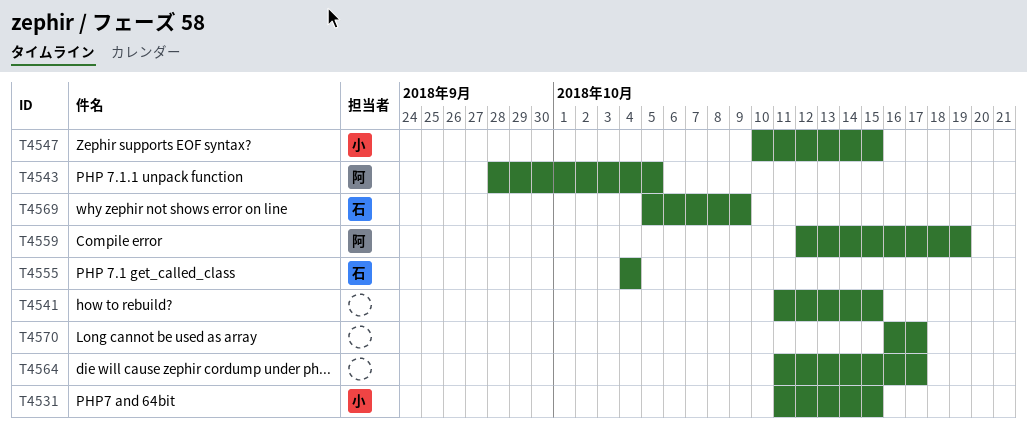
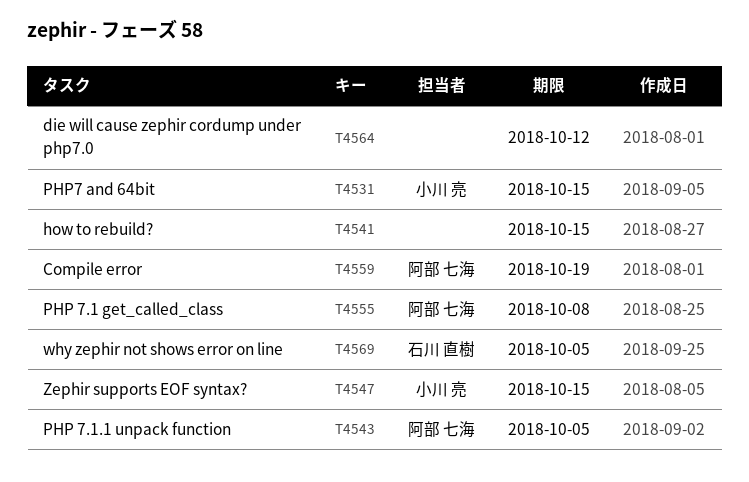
T4555, owner: 石川 直樹 -> 阿部 七海
T4555, due: Oct 4 -> Oct 8
T4564, due: Oct 17 -> Oct 12
T4569, due: Oct 9 -> Oct 5
T4570: present -> none

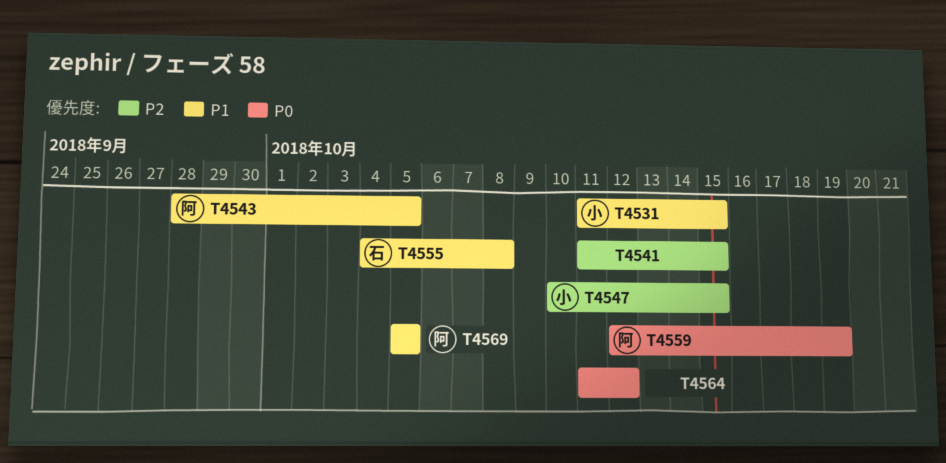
T4555, owner: 阿部 七海 -> 石川 直樹
T4569, owner: 石川 直樹 -> 阿部 七海

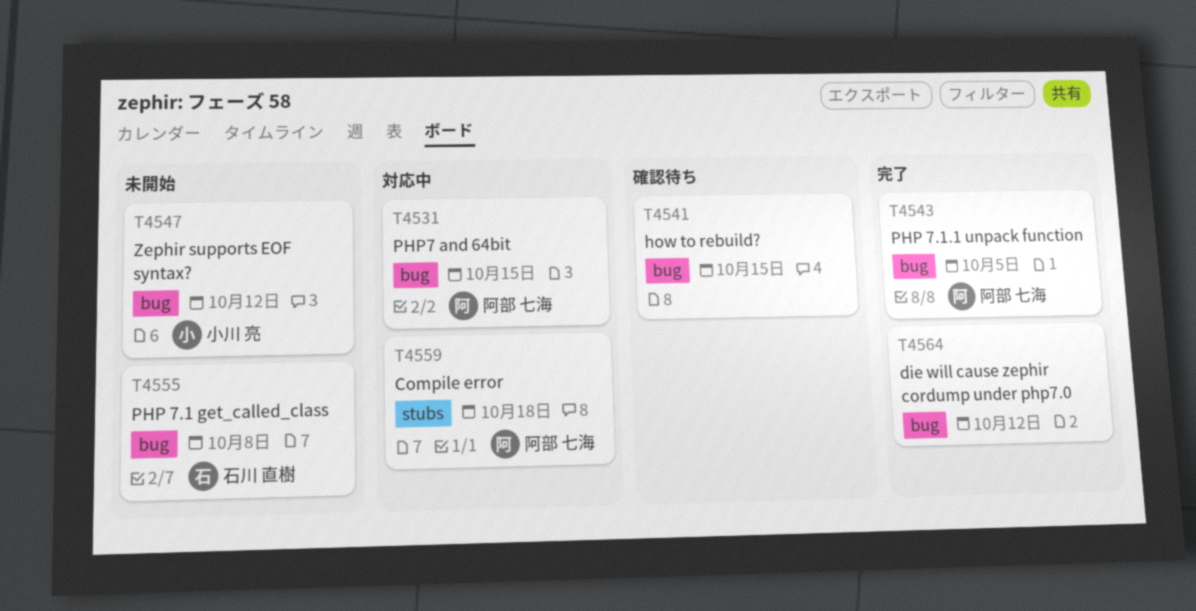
T4531, owner: 小川 亮 -> 阿部 七海
T4547, due: Oct 15 -> Oct 12
T4559, due: Oct 19 -> Oct 18
T4569: present -> none

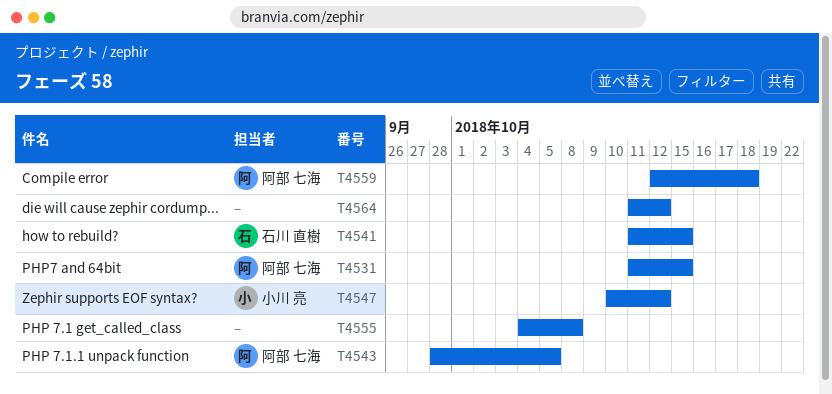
T4541, owner: none -> 石川 直樹
T4555, owner: 石川 直樹 -> none

